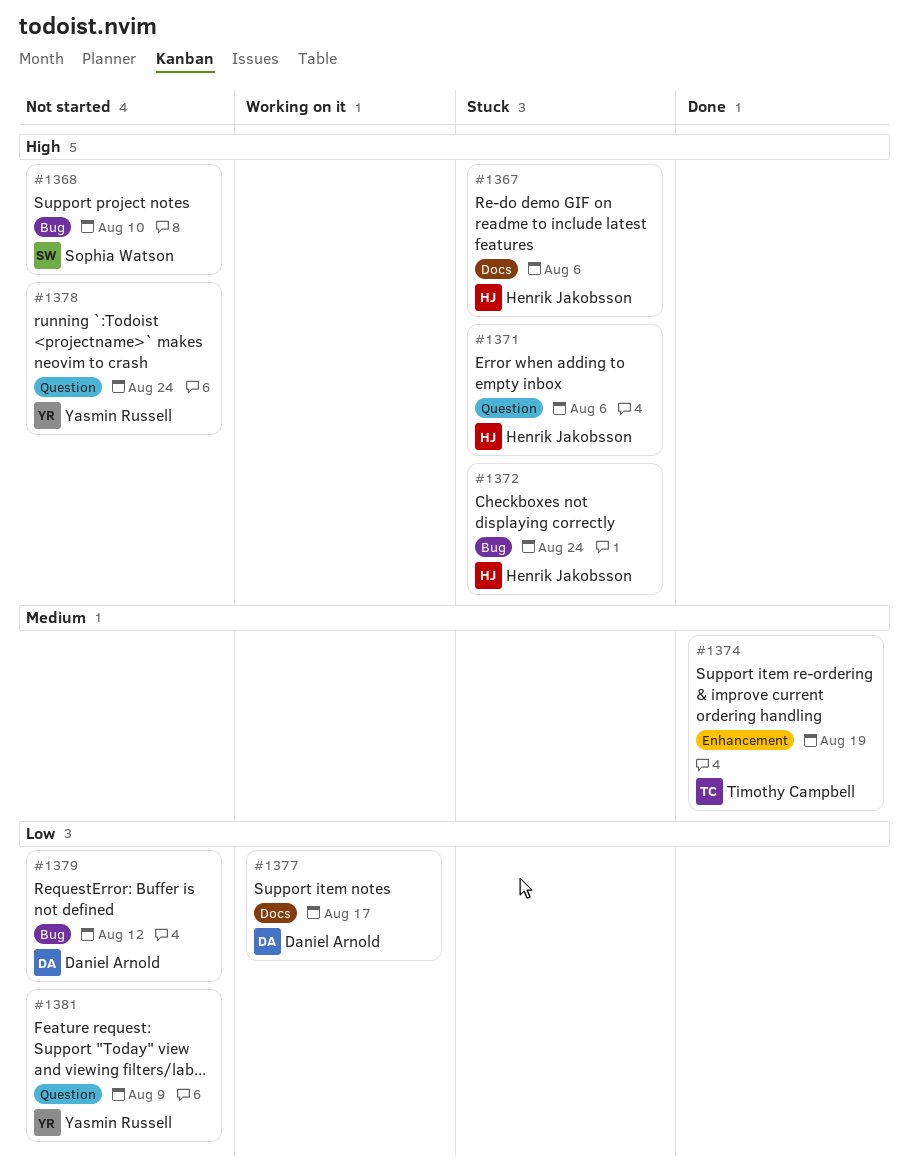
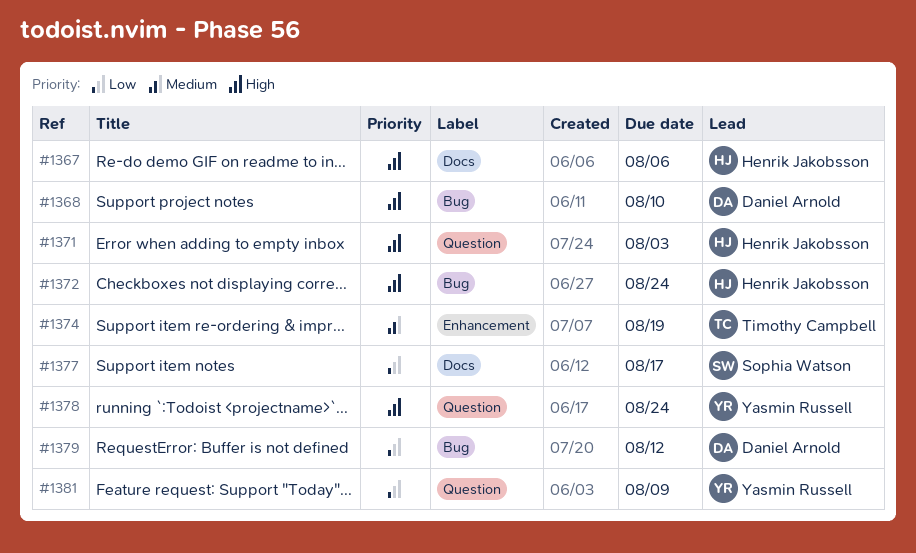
#1368, owner: Sophia Watson -> Daniel Arnold
#1371, due: Aug 6 -> Aug 3
#1377, owner: Daniel Arnold -> Sophia Watson

